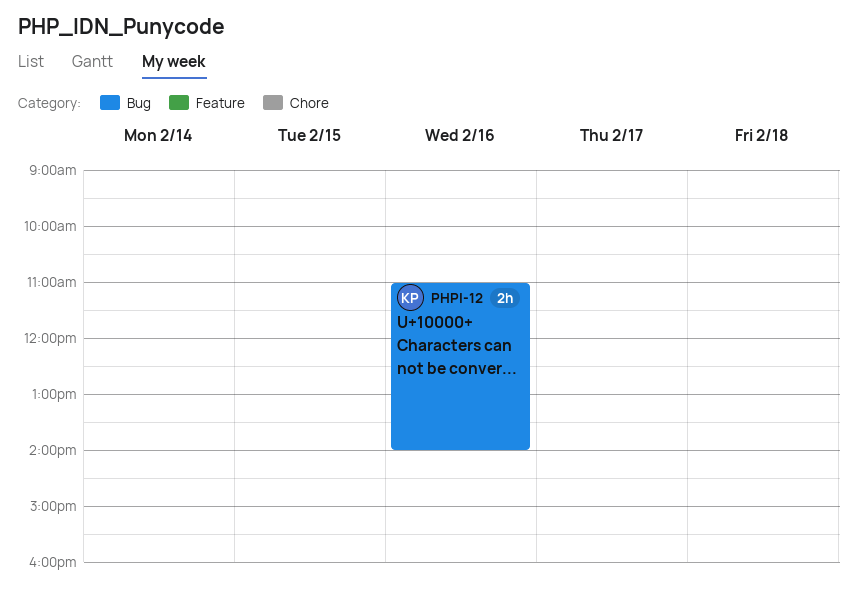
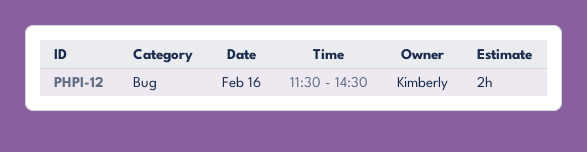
PHPI-12, begins: 11:00 -> 11:30
PHPI-12, ends: 14:00 -> 14:30

